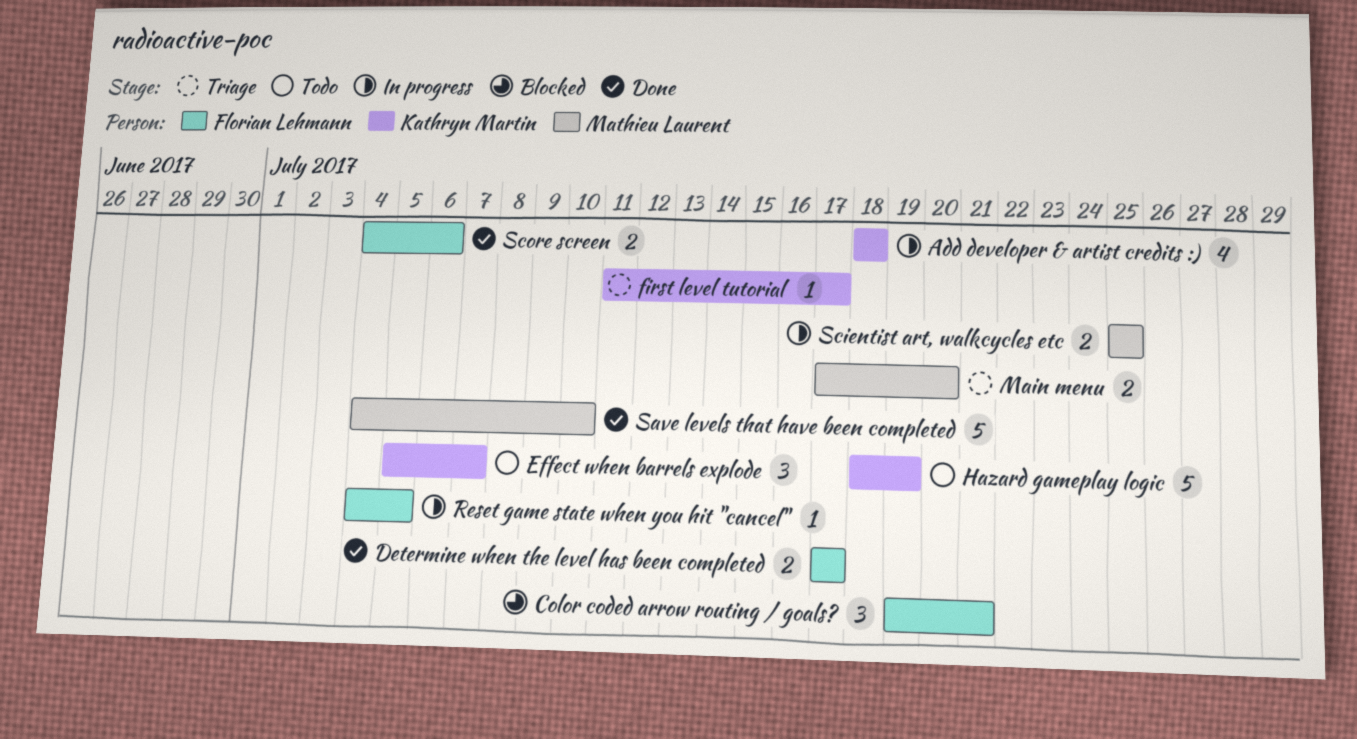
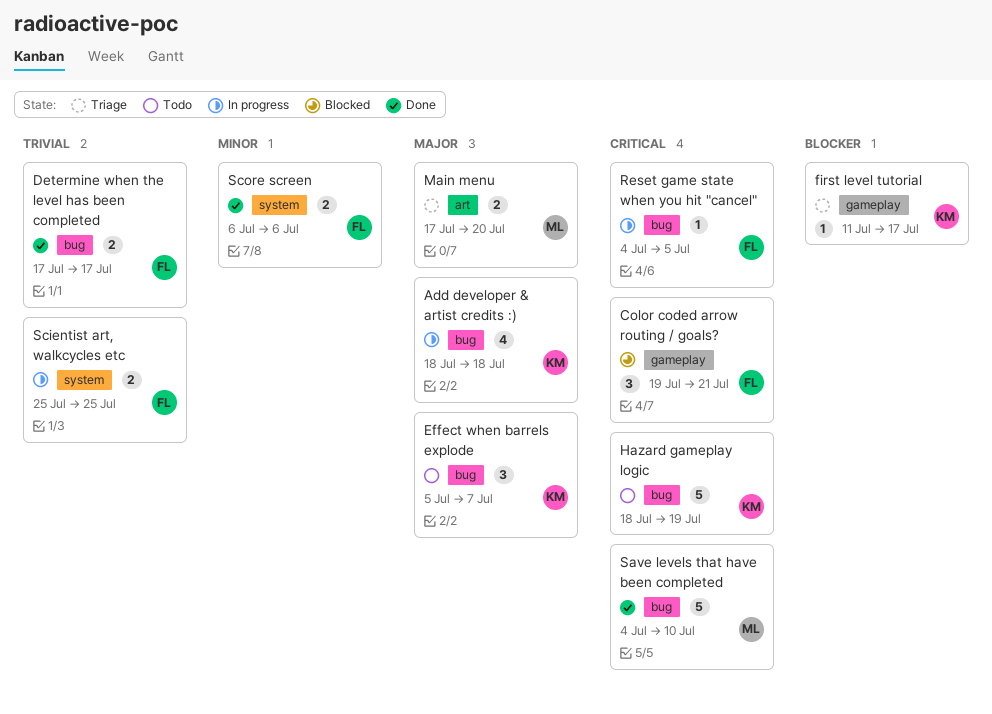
Scientist art, walkcycles etc, owner: Mathieu Laurent -> Florian Lehmann
Score screen, start: Jul 4 -> Jul 6

